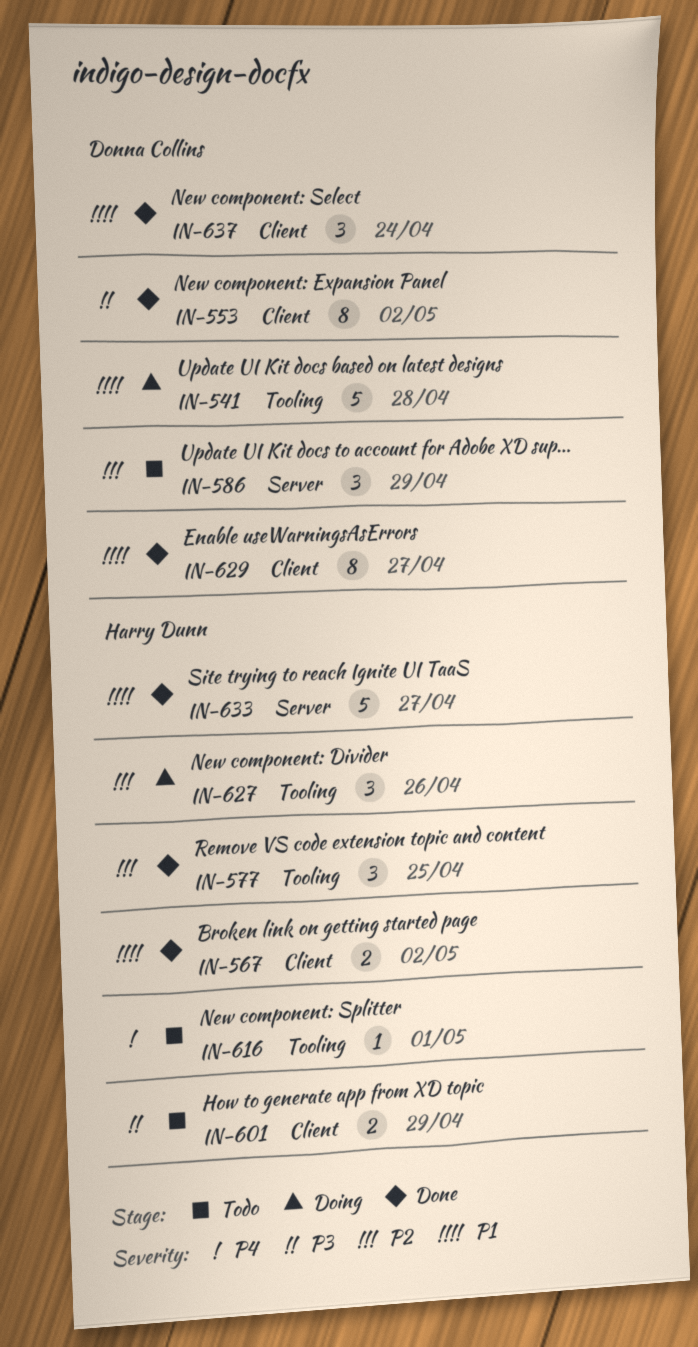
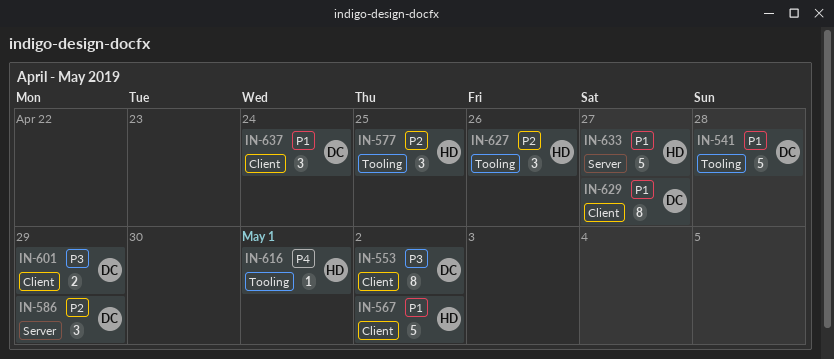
IN-567, estimate: 2 -> 5
IN-601, owner: Harry Dunn -> Donna Collins

